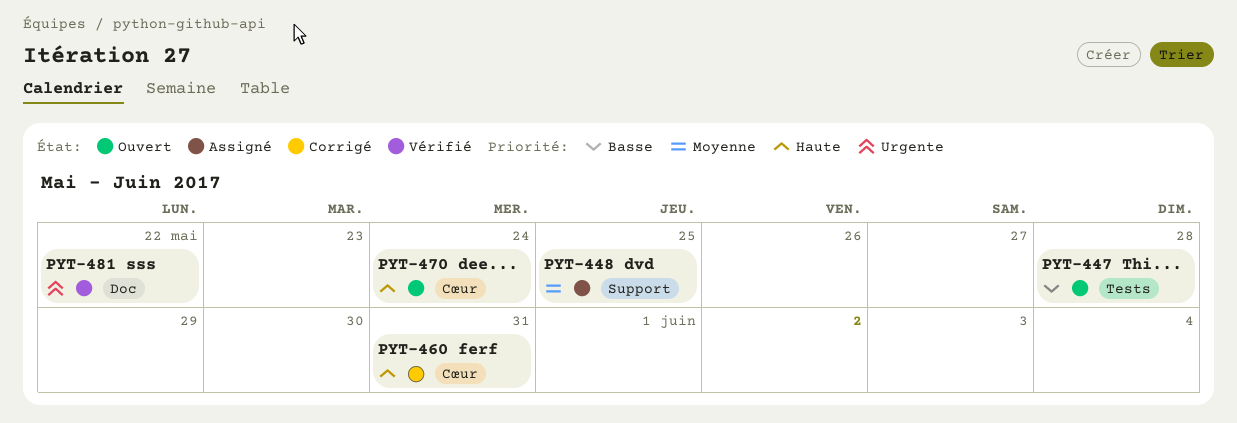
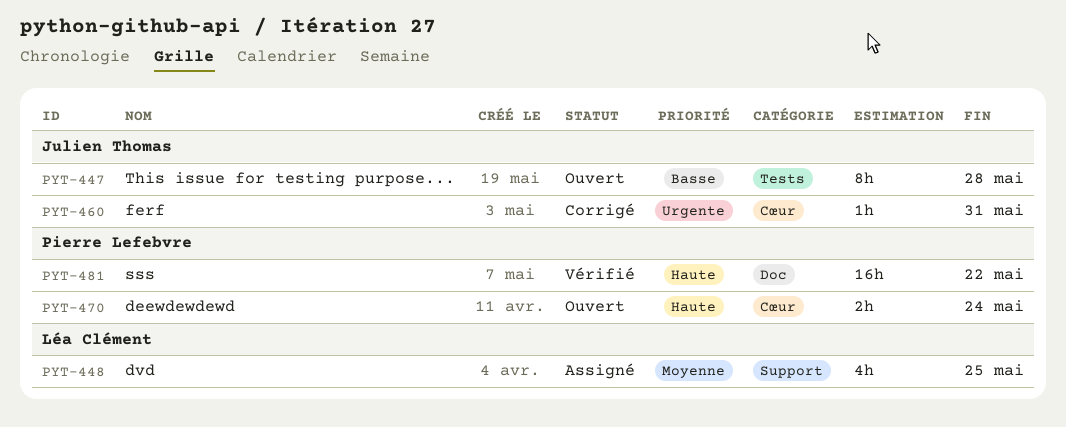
PYT-460, priority: Haute -> Urgente
PYT-481, priority: Urgente -> Haute

